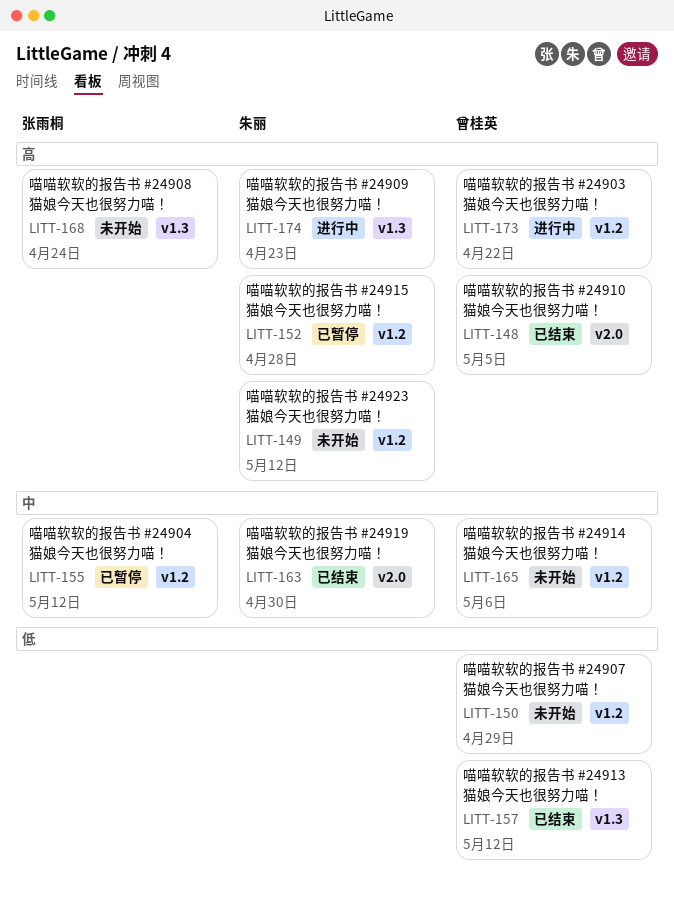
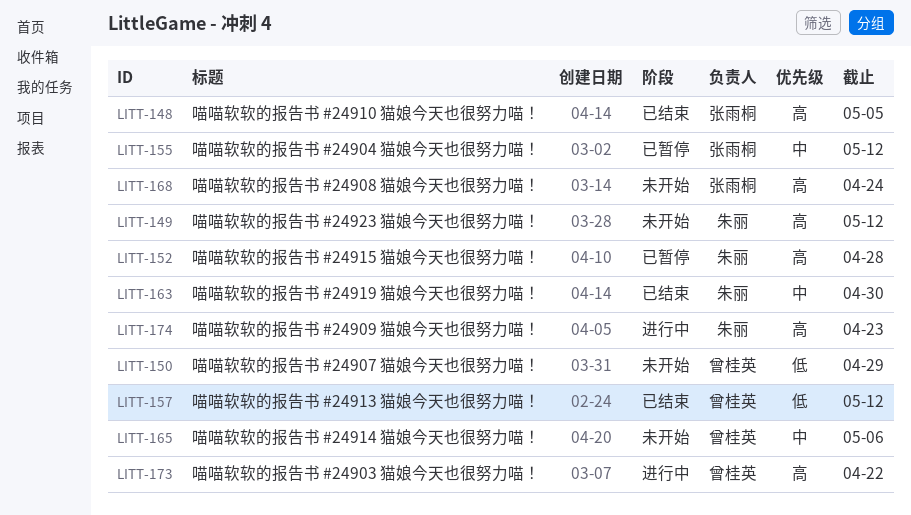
LITT-148, owner: 曾桂英 -> 张雨桐

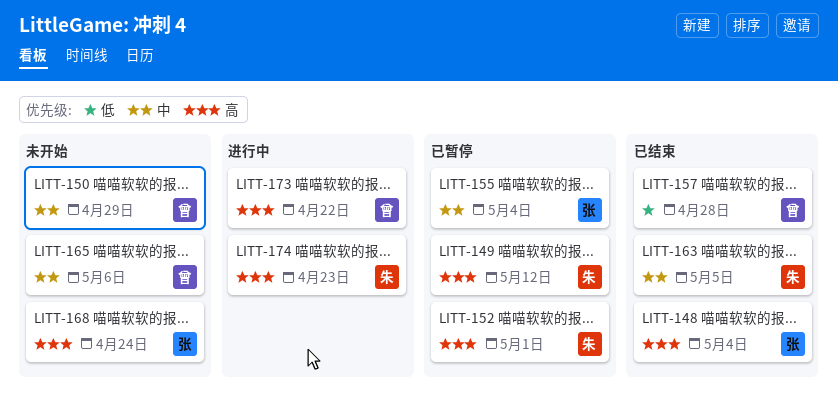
LITT-148, due: May 5 -> May 4
LITT-149, status: 未开始 -> 已暂停
LITT-150, priority: 低 -> 中
LITT-152, due: Apr 28 -> May 1
LITT-155, due: May 12 -> May 4
LITT-157, due: May 12 -> Apr 28
LITT-163, due: Apr 30 -> May 5

